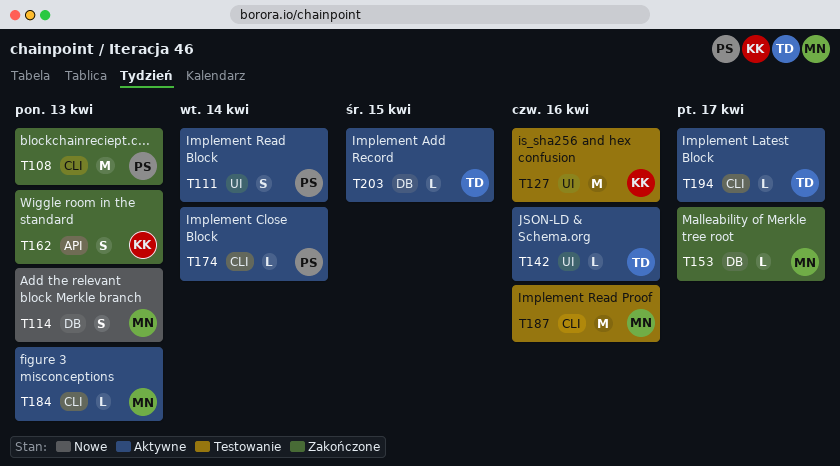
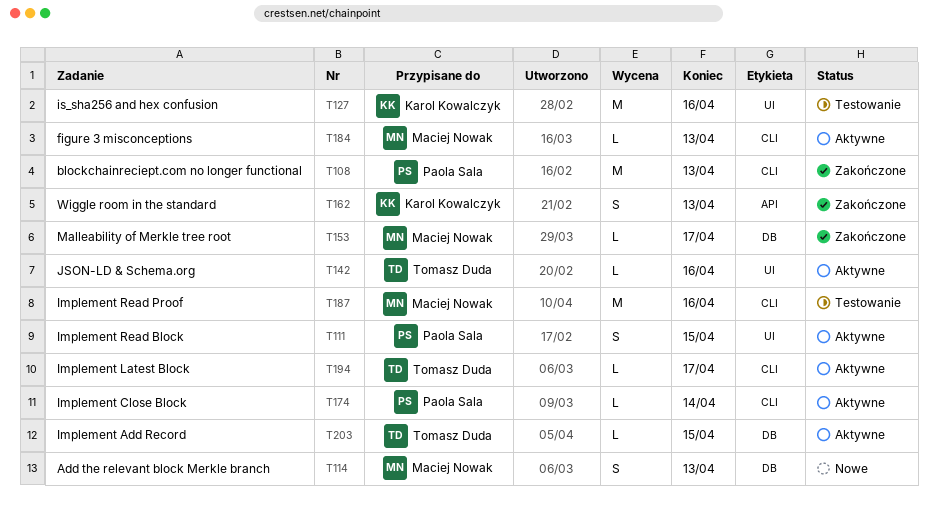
T111, due: Apr 14 -> Apr 15

